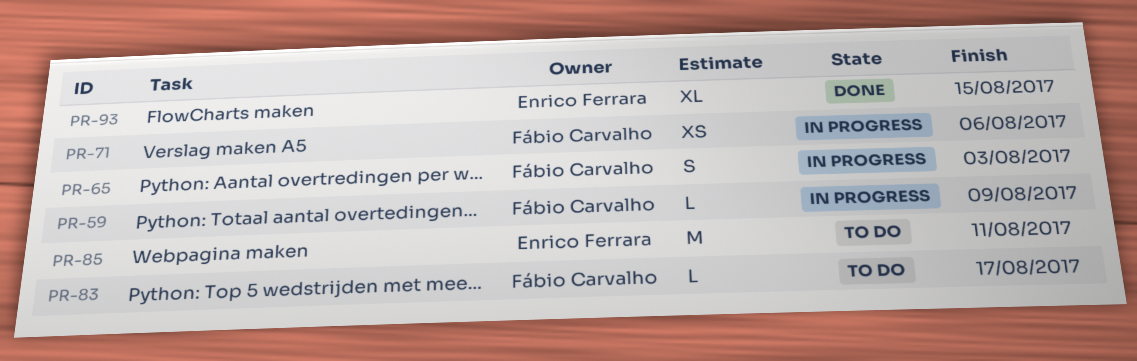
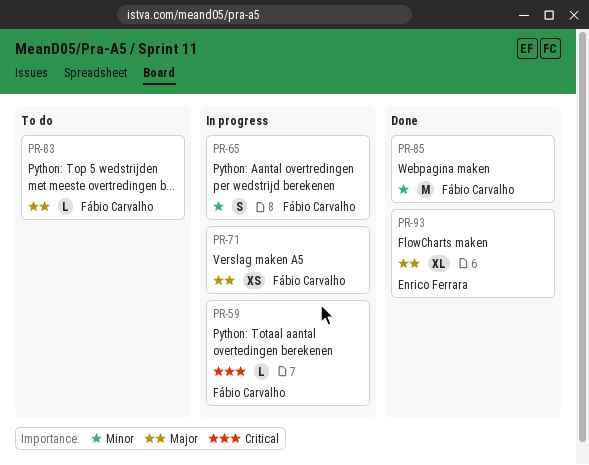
PR-85, status: To do -> Done
PR-85, owner: Enrico Ferrara -> Fábio Carvalho

